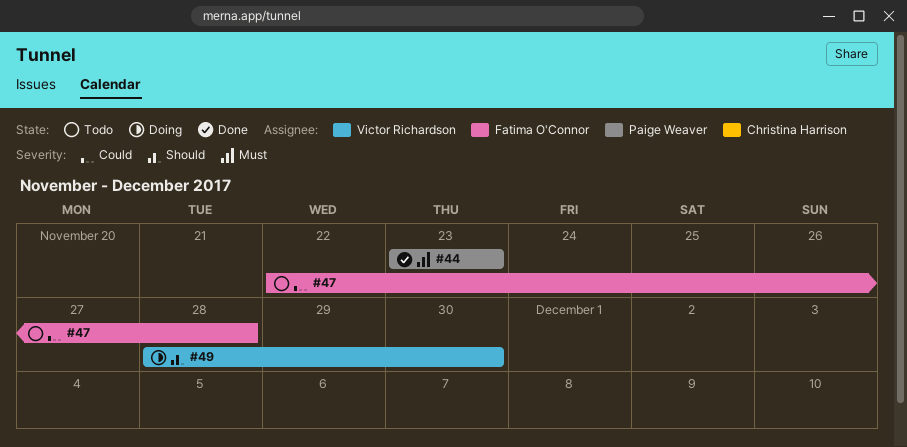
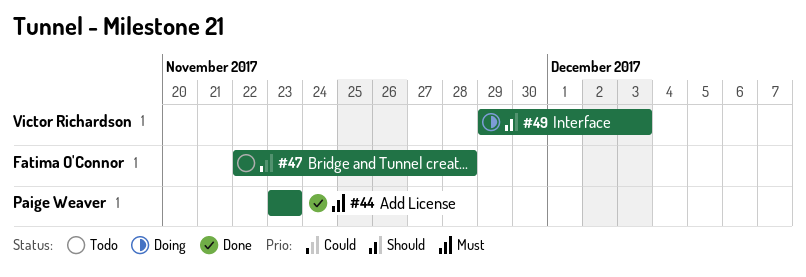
#49, start: Nov 28 -> Nov 29
#49, due: Nov 30 -> Dec 3

